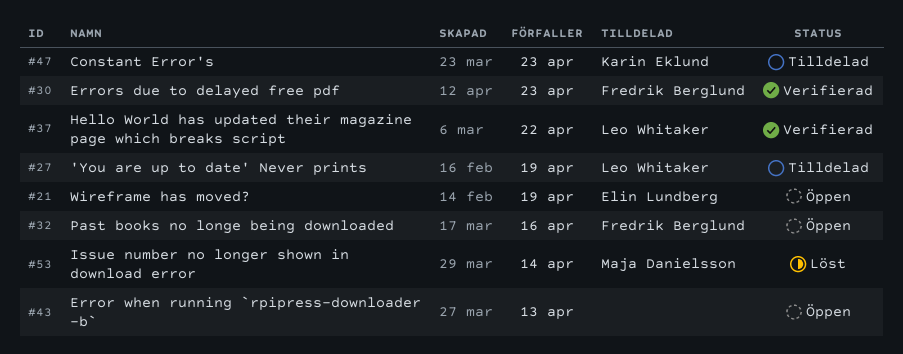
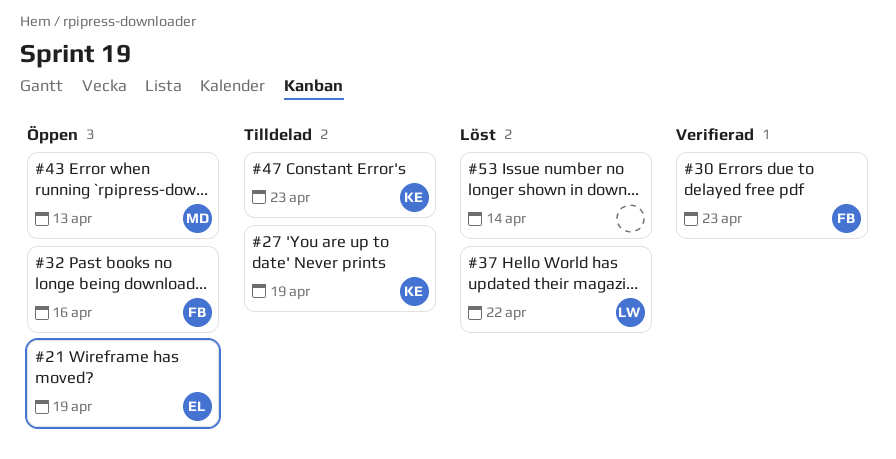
#27, owner: Leo Whitaker -> Karin Eklund
#37, status: Verifierad -> Löst
#43, owner: none -> Maja Danielsson
#53, owner: Maja Danielsson -> none

